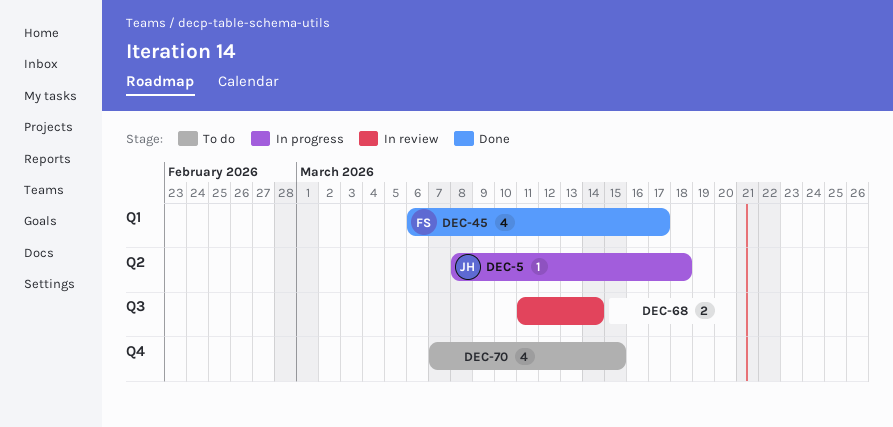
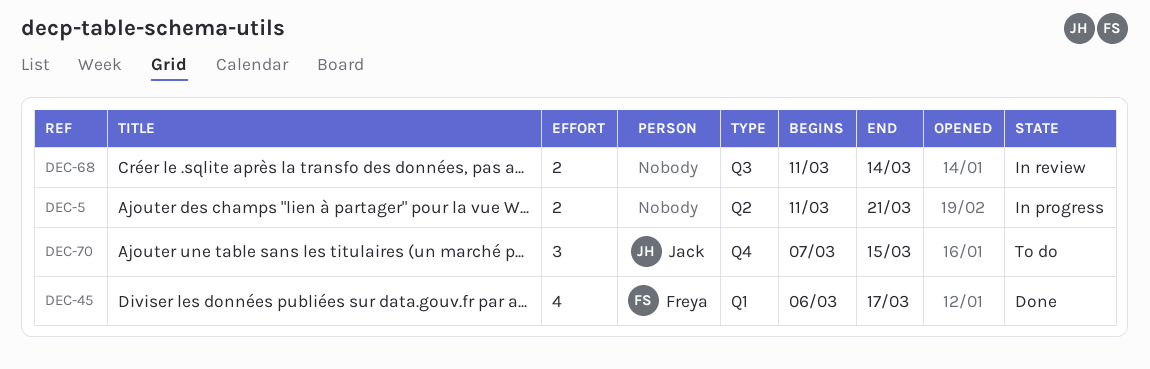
DEC-5, owner: Jack -> none
DEC-5, estimate: 1 -> 2
DEC-5, start: Mar 8 -> Mar 11
DEC-5, due: Mar 18 -> Mar 21
DEC-70, owner: none -> Jack
DEC-70, estimate: 4 -> 3

